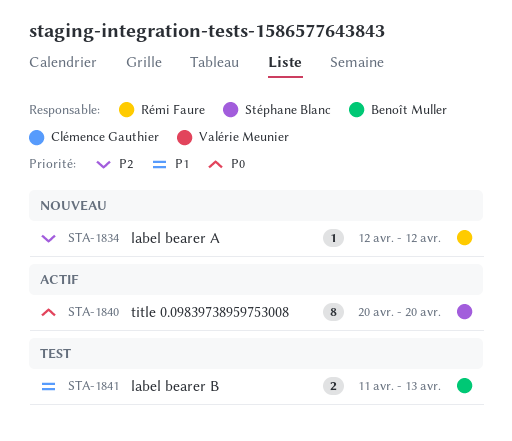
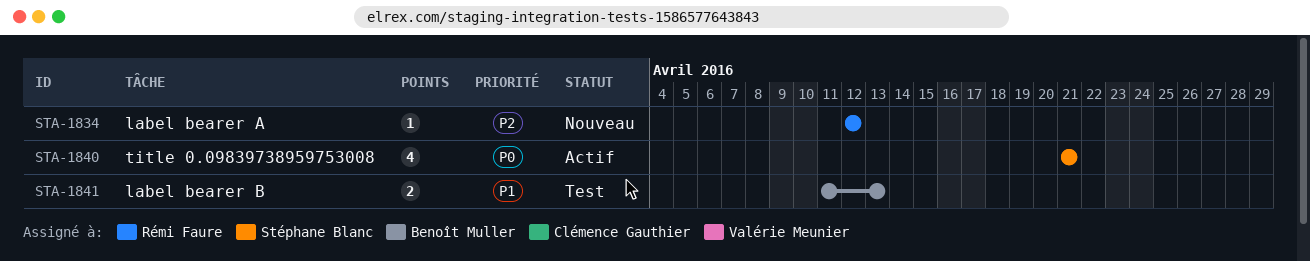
STA-1840, estimate: 8 -> 4
STA-1840, start: Apr 20 -> Apr 21
STA-1840, due: Apr 20 -> Apr 21

